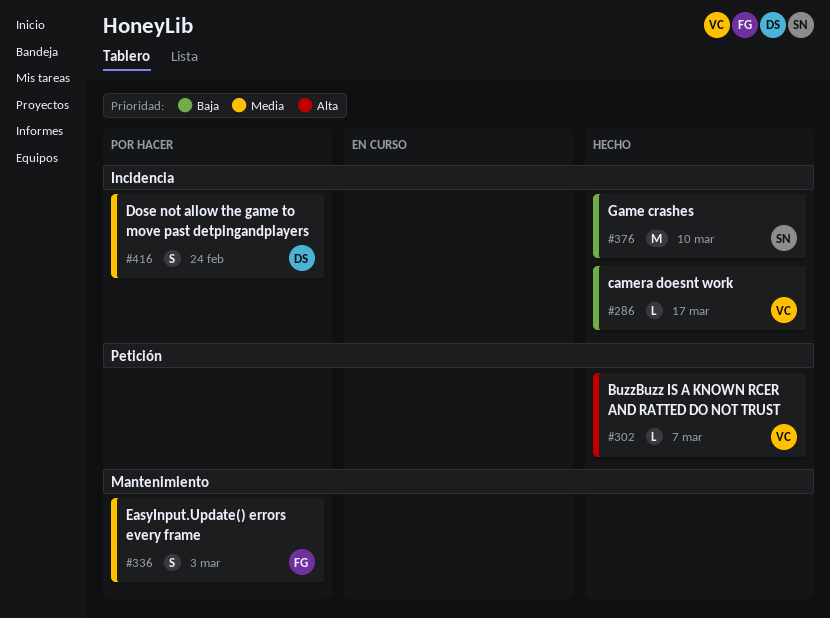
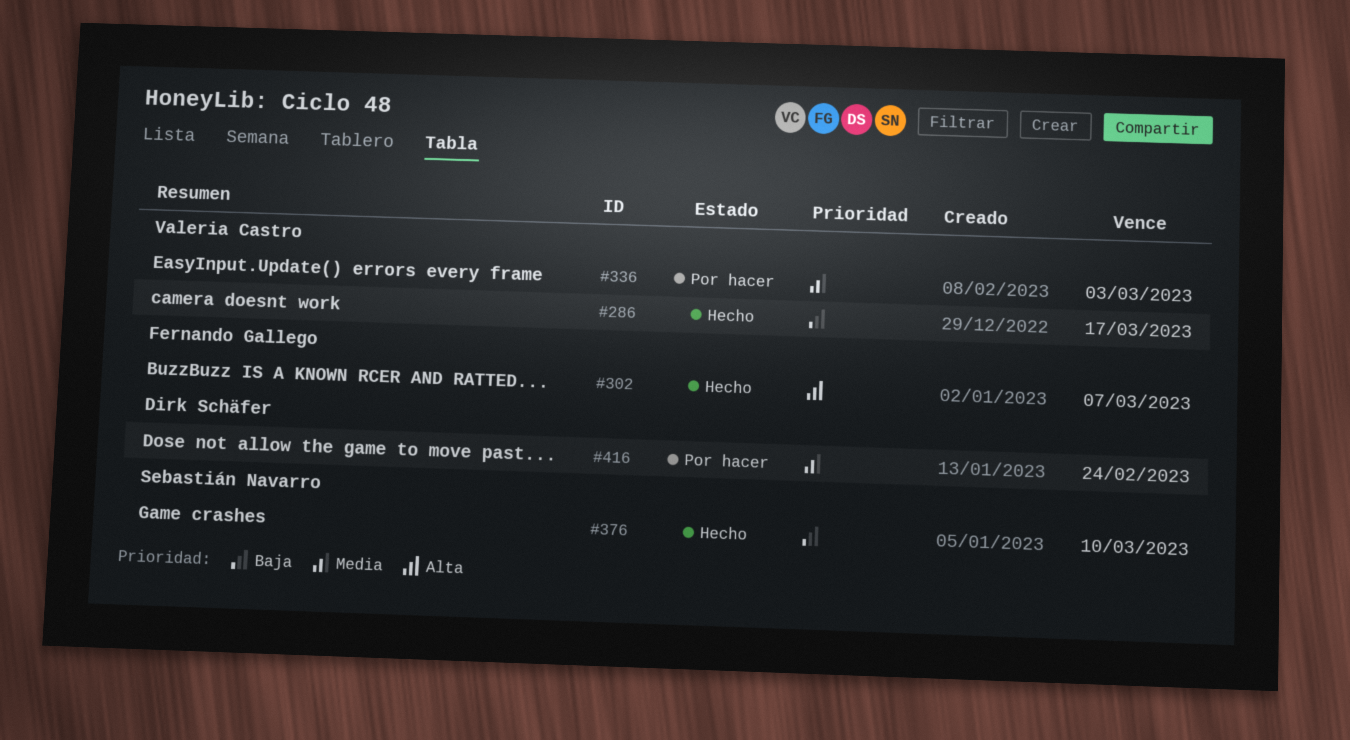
#302, owner: Valeria Castro -> Fernando Gallego
#336, owner: Fernando Gallego -> Valeria Castro

